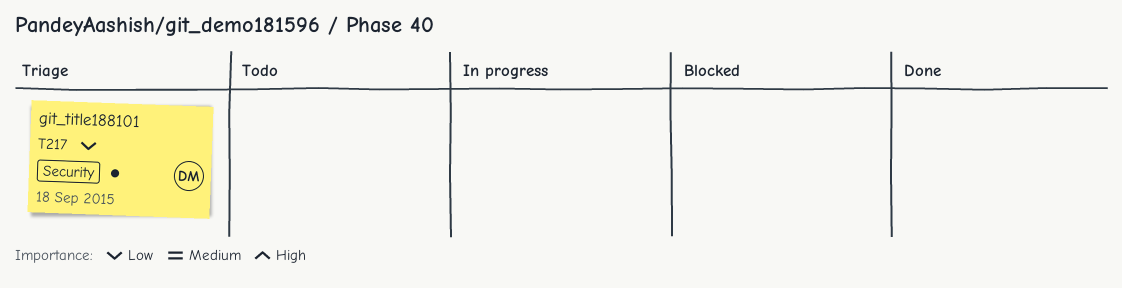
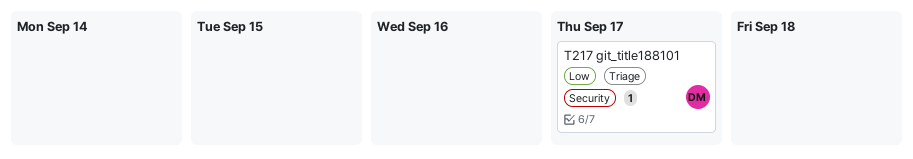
T217, due: Sep 18 -> Sep 17

